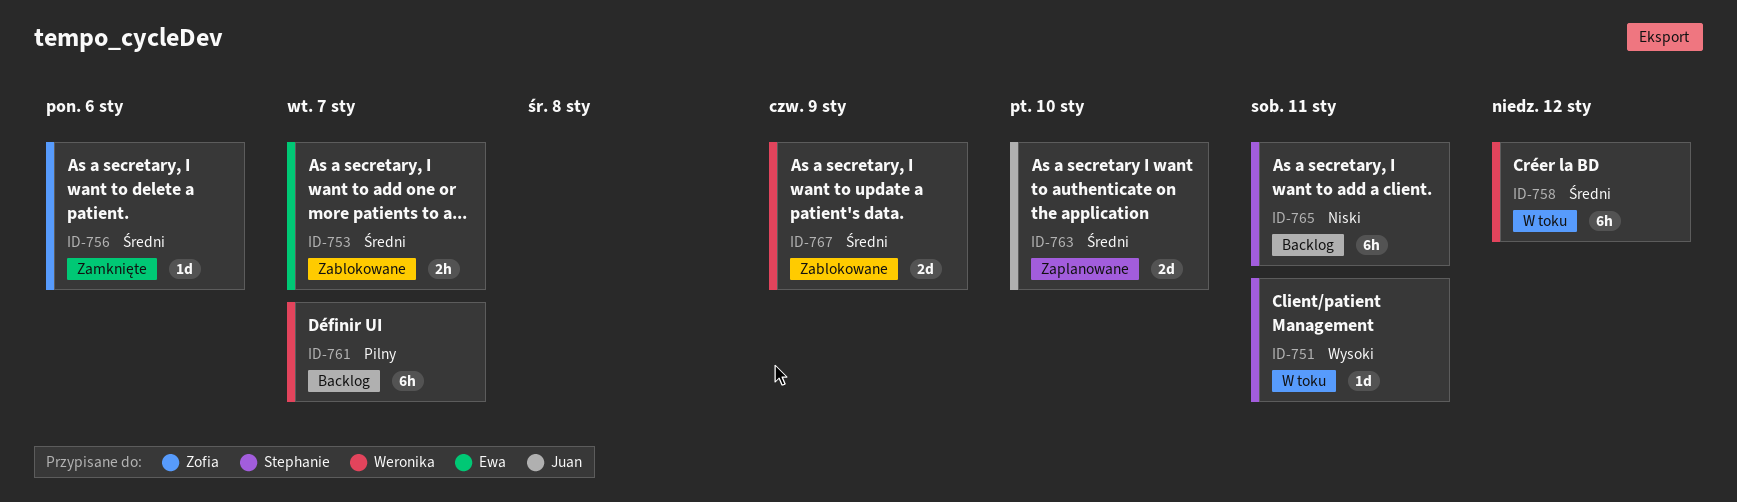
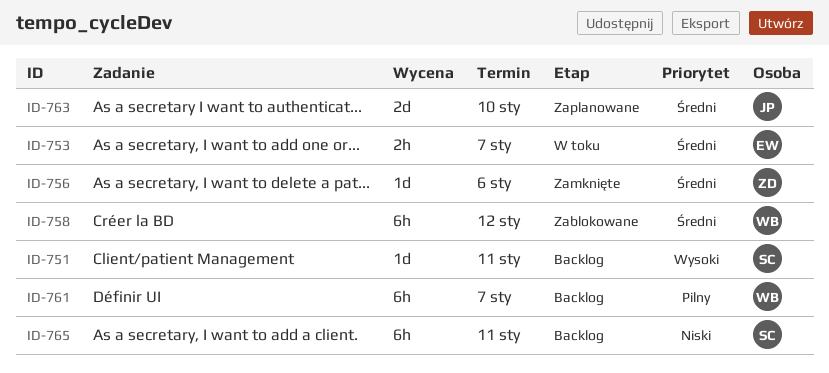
ID-751, status: W toku -> Backlog
ID-753, status: Zablokowane -> W toku
ID-758, status: W toku -> Zablokowane
ID-767: present -> none

